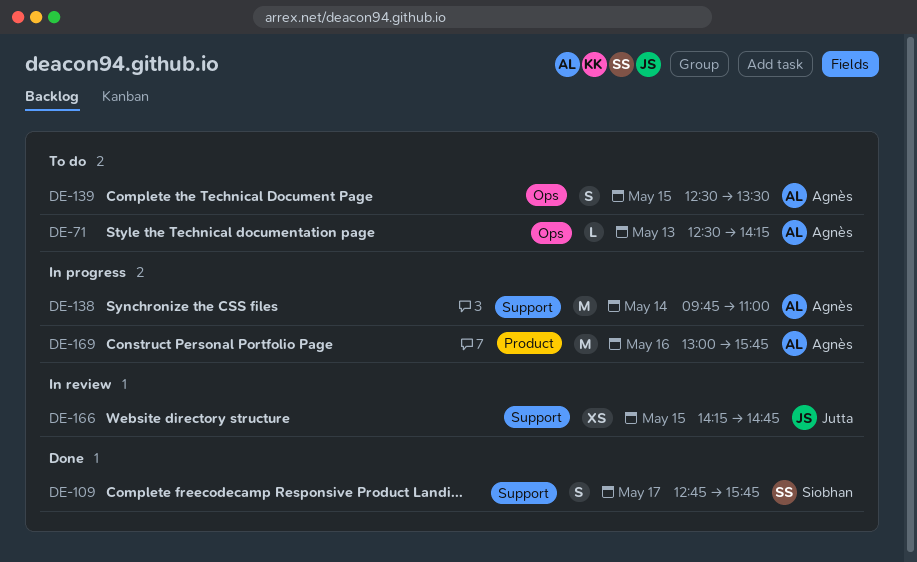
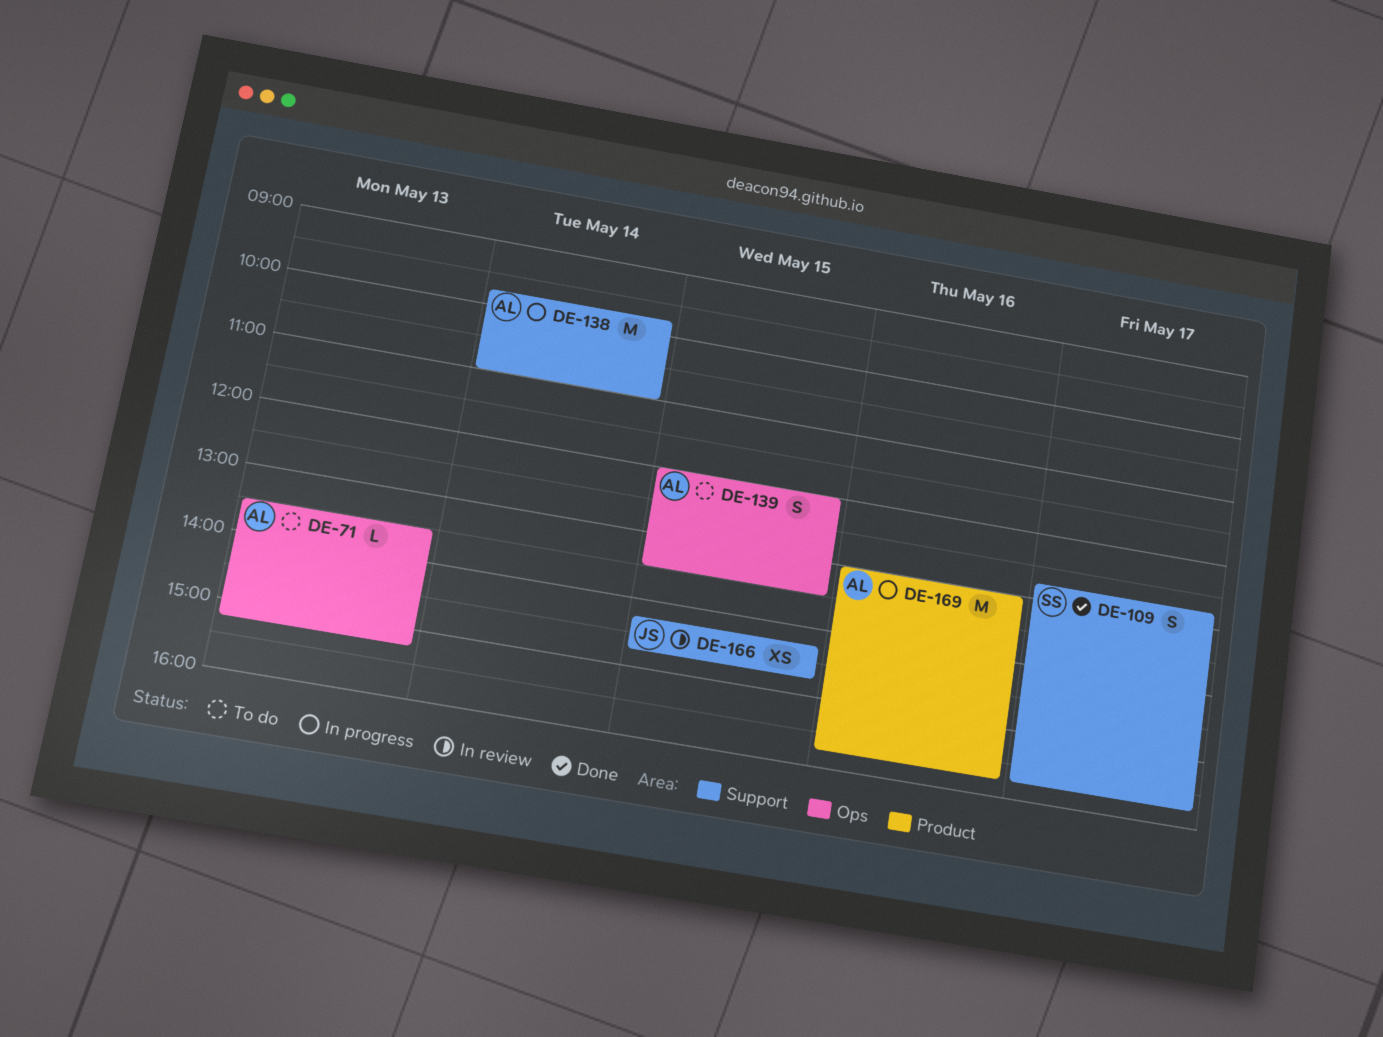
DE-71, begins: 12:30 -> 13:30
DE-71, ends: 14:15 -> 15:15
DE-139, begins: 12:30 -> 12:00

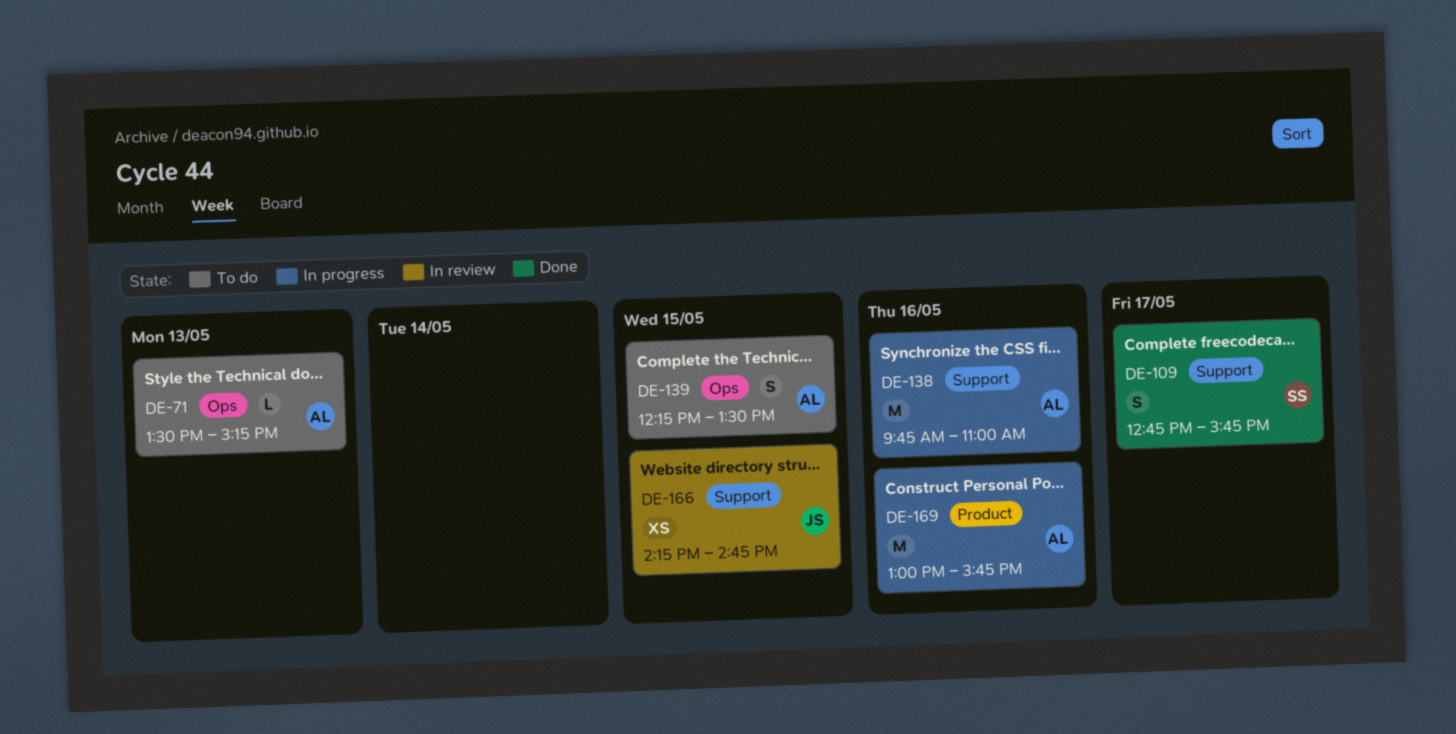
DE-138, day: May 14 -> May 16
DE-139, begins: 12:00 -> 12:15

